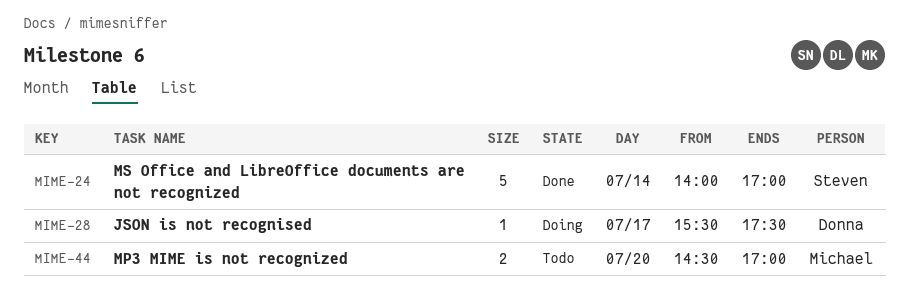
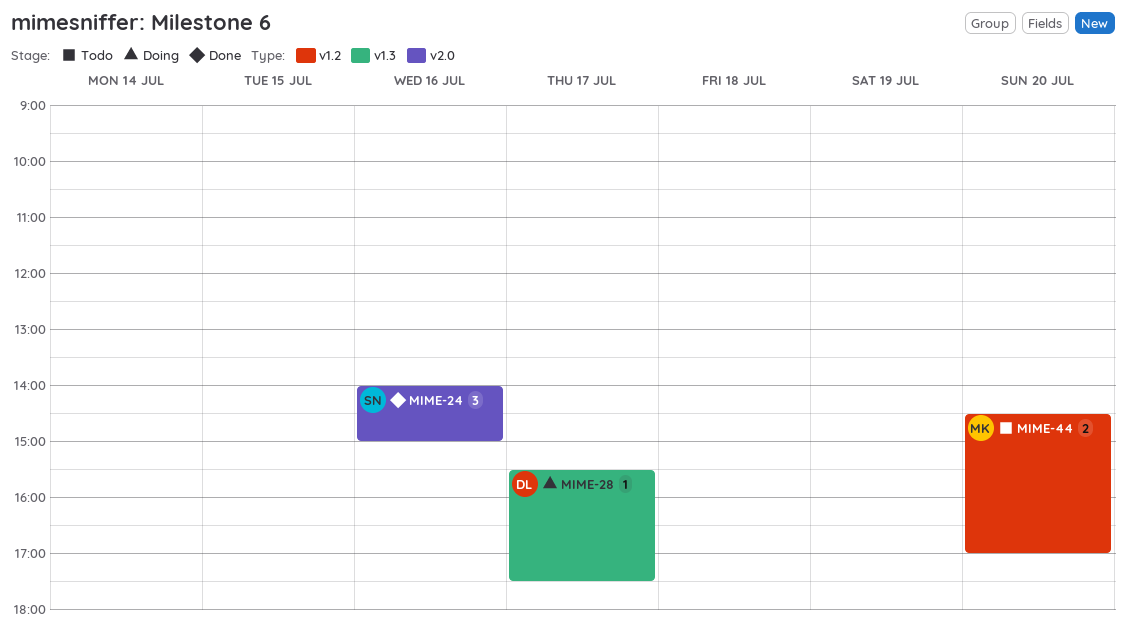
MIME-24, estimate: 5 -> 3
MIME-24, day: Jul 14 -> Jul 16
MIME-24, ends: 17:00 -> 15:00

